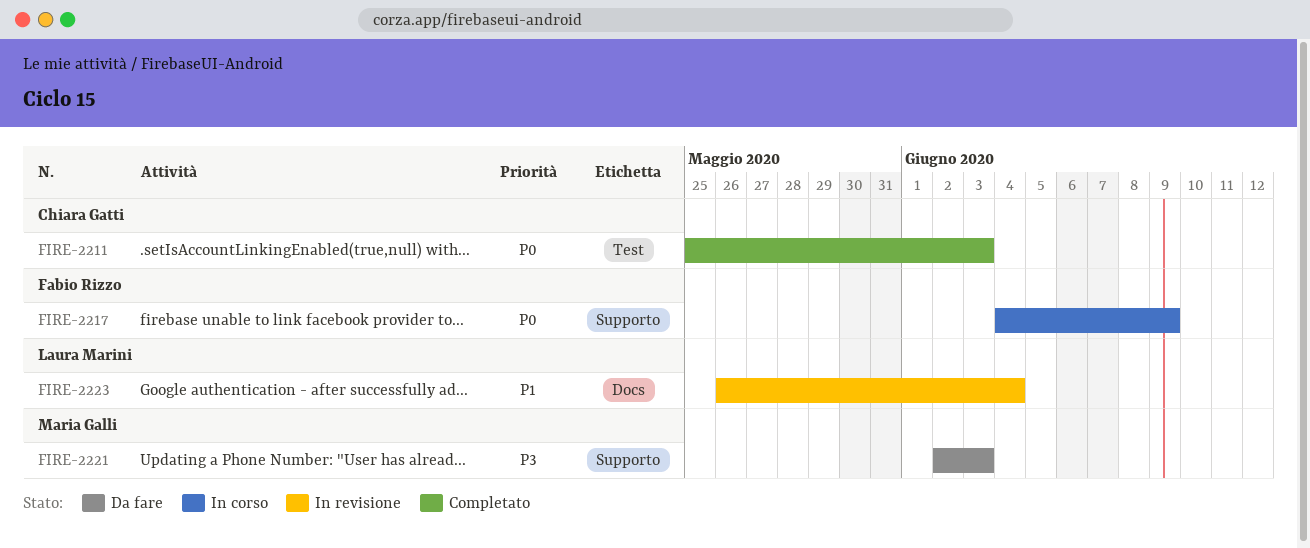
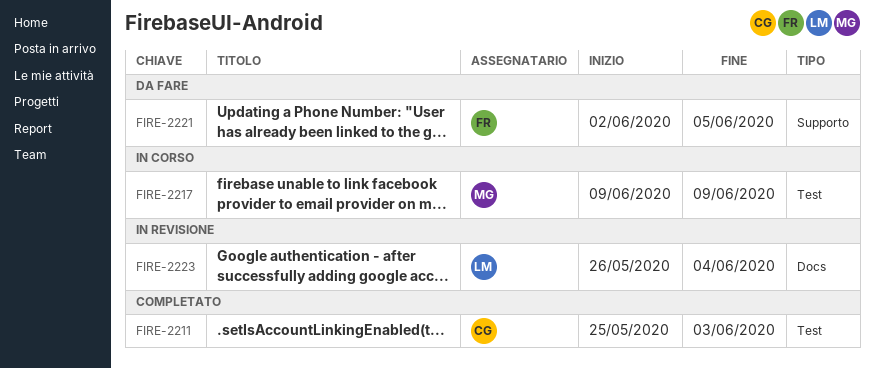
FIRE-2217, owner: Fabio Rizzo -> Maria Galli
FIRE-2217, label: Supporto -> Test
FIRE-2217, start: Jun 4 -> Jun 9
FIRE-2221, owner: Maria Galli -> Fabio Rizzo
FIRE-2221, due: Jun 3 -> Jun 5

